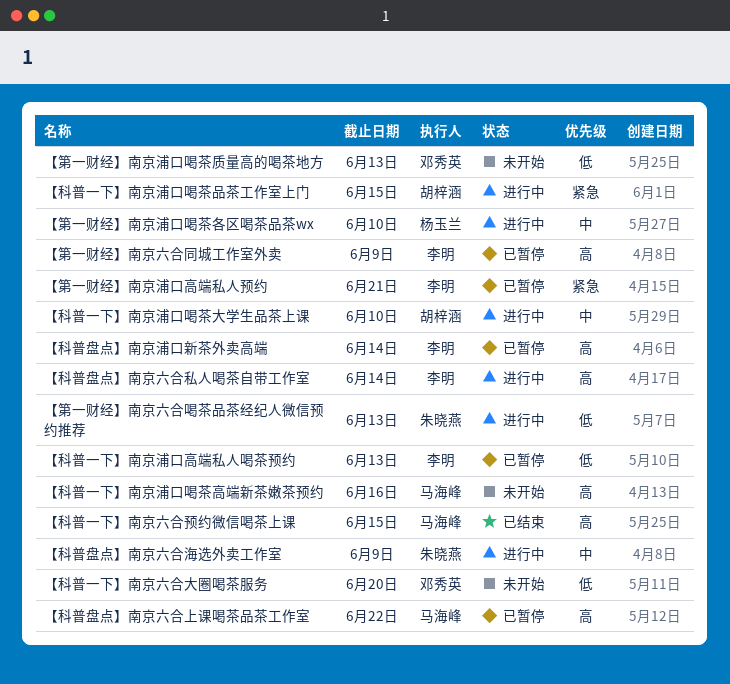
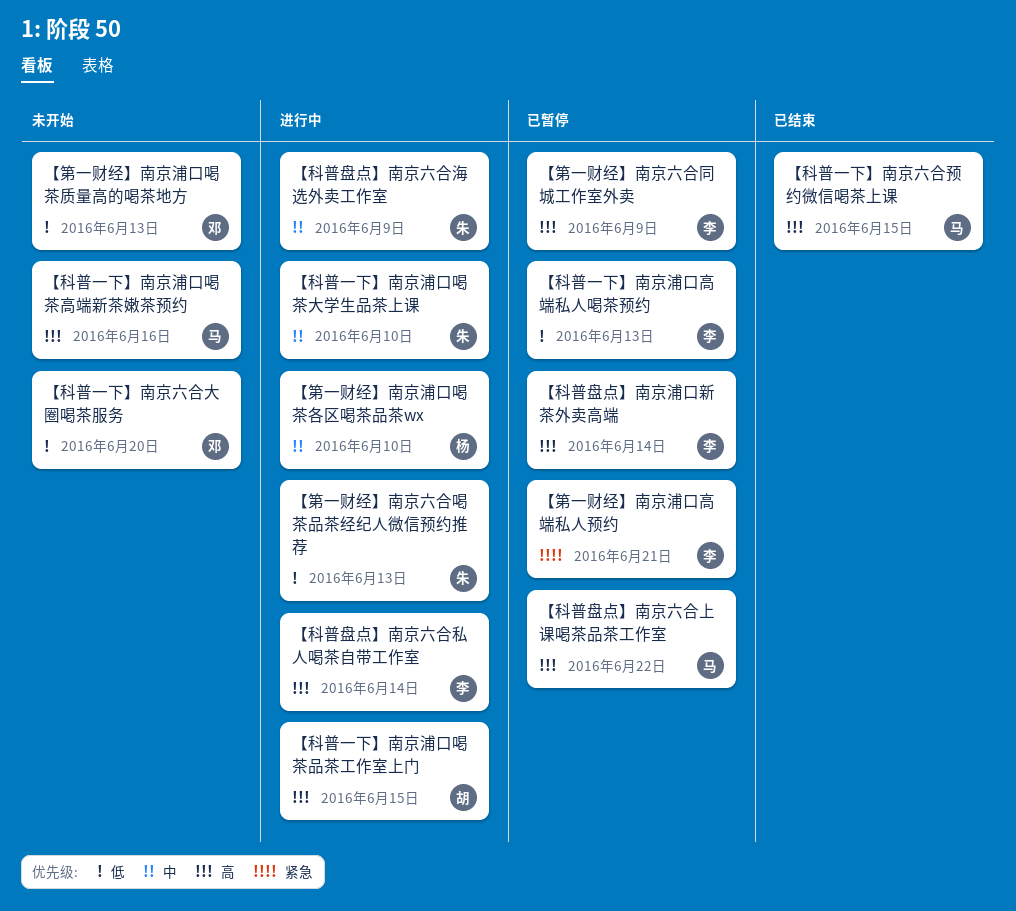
【科普一下】南京浦口喝茶品茶工作室上门, priority: 紧急 -> 高
【科普一下】南京浦口喝茶大学生品茶上课, owner: 胡梓涵 -> 朱晓燕

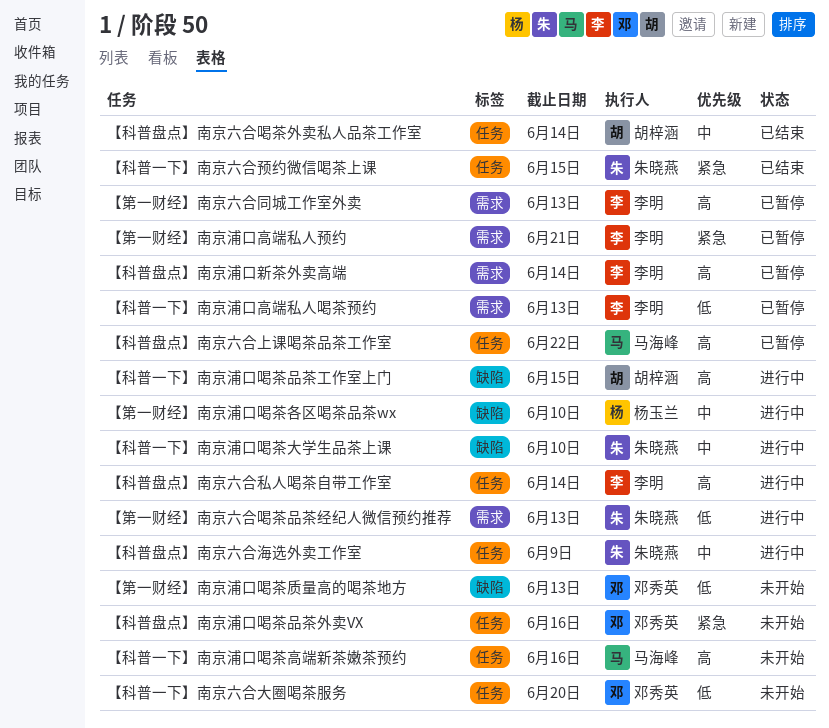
【科普一下】南京六合预约微信喝茶上课, owner: 马海峰 -> 朱晓燕
【科普一下】南京六合预约微信喝茶上课, priority: 高 -> 紧急
【科普盘点】南京六合喝茶外卖私人品茶工作室: none -> present
【科普盘点】南京浦口喝茶品茶外卖VX: none -> present
【第一财经】南京六合同城工作室外卖, due: Jun 9 -> Jun 13

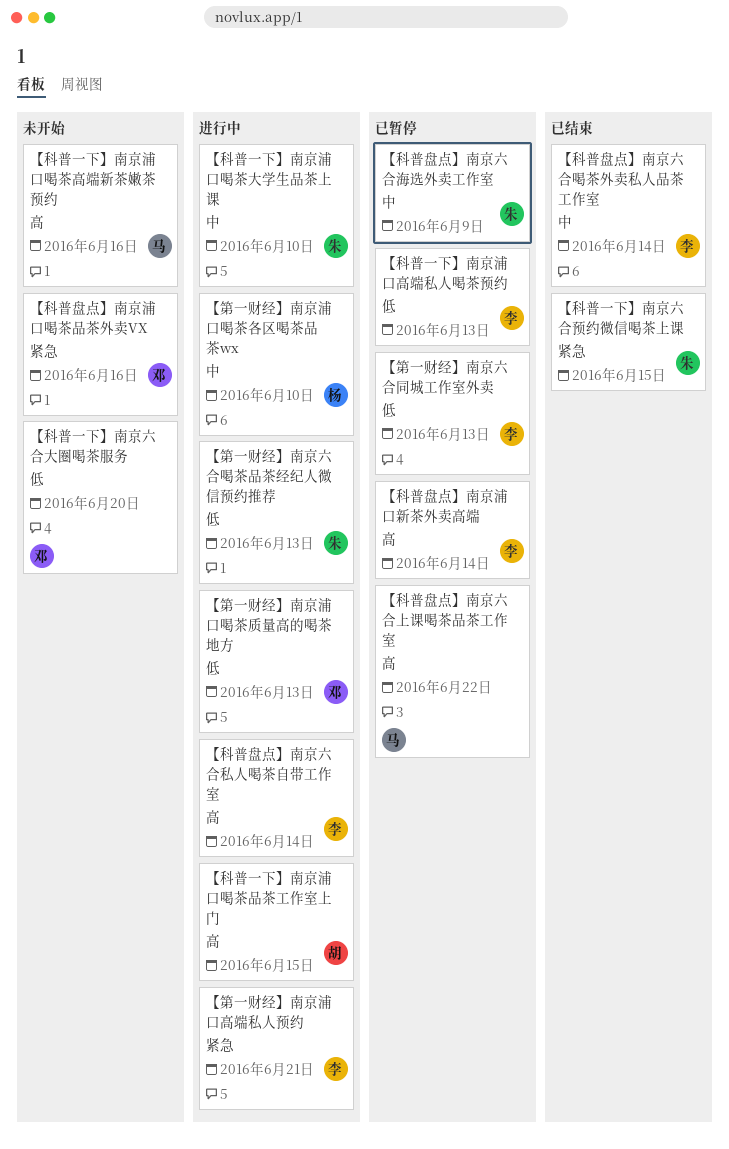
【科普盘点】南京六合喝茶外卖私人品茶工作室, owner: 胡梓涵 -> 李明
【科普盘点】南京六合海选外卖工作室, status: 进行中 -> 已暂停
【第一财经】南京六合同城工作室外卖, priority: 高 -> 低
【第一财经】南京浦口喝茶质量高的喝茶地方, status: 未开始 -> 进行中
【第一财经】南京浦口高端私人预约, status: 已暂停 -> 进行中

